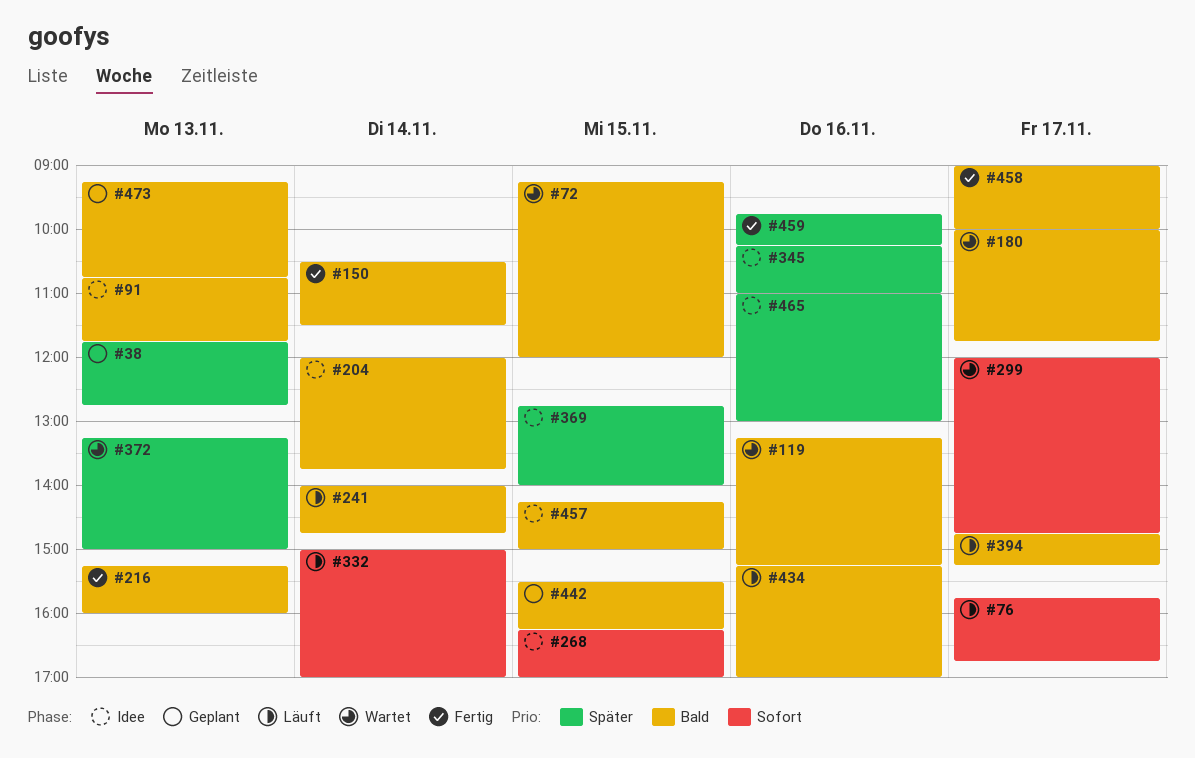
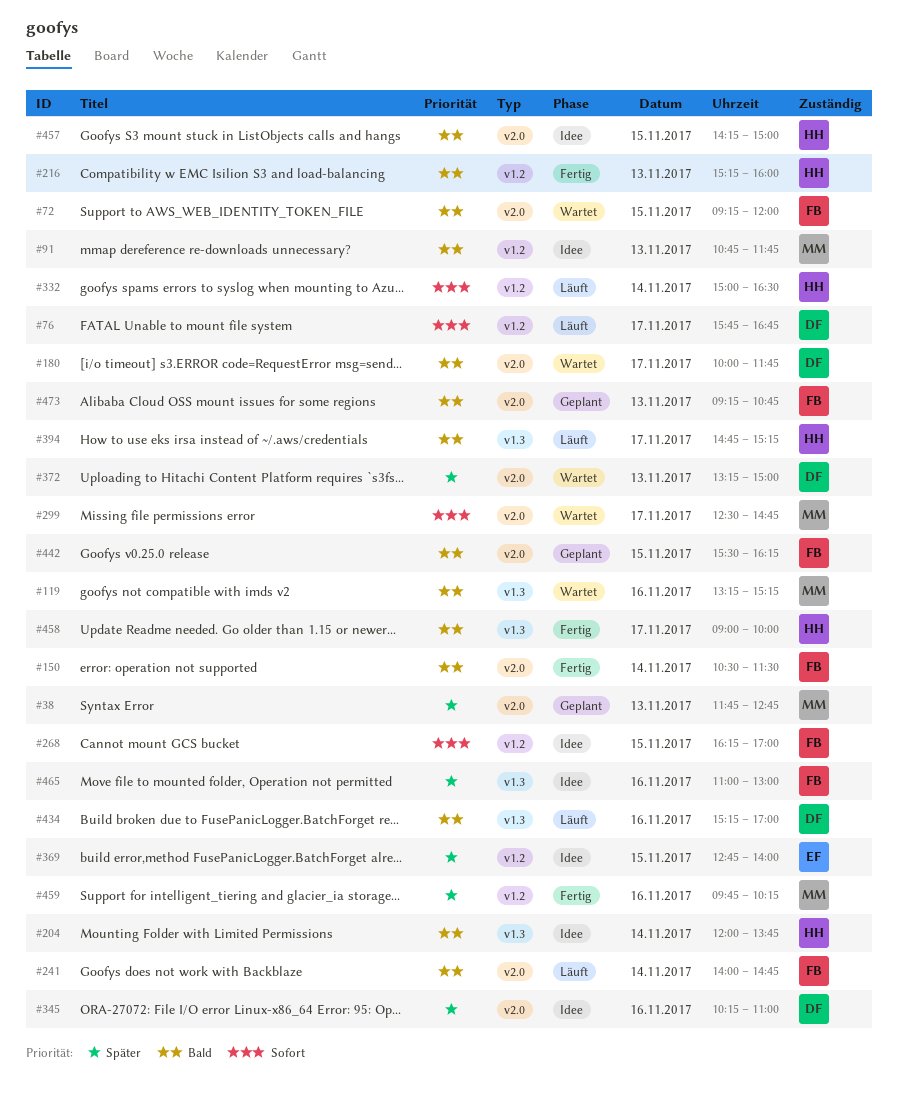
#299, begins: 12:00 -> 12:30
#332, ends: 17:00 -> 16:30

